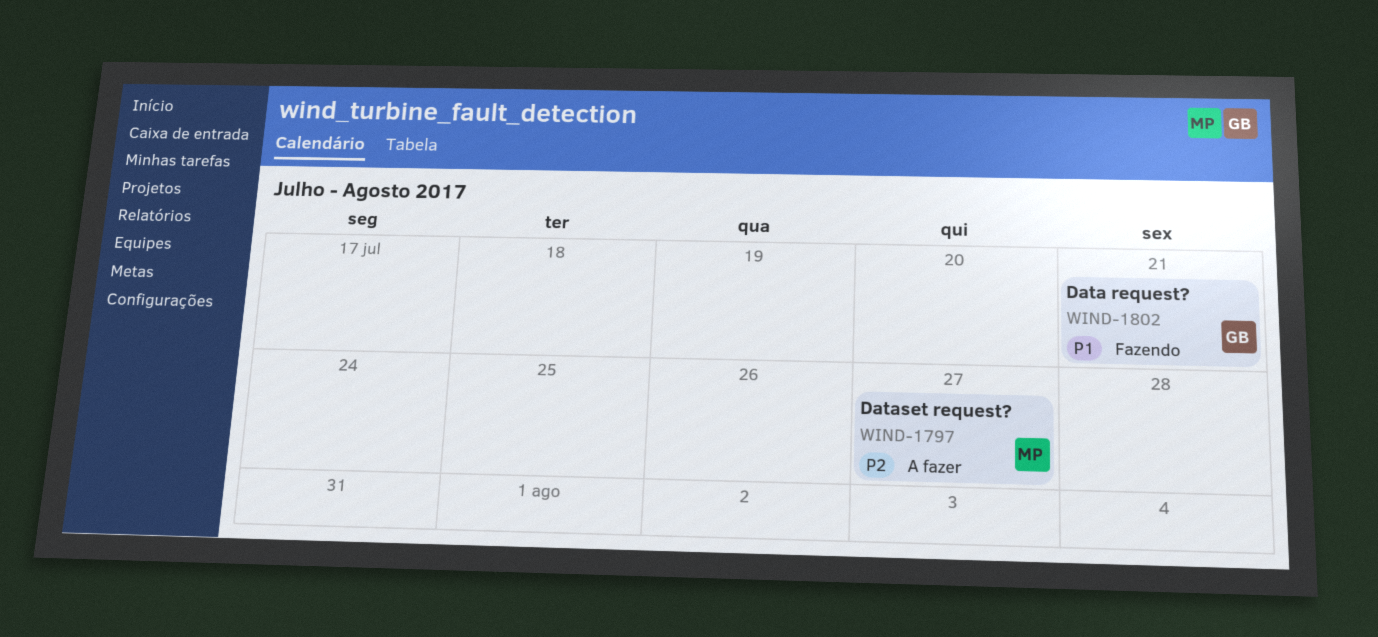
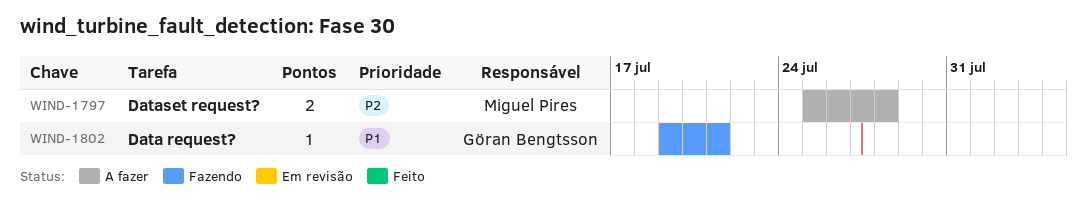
WIND-1797, due: Jul 27 -> Jul 28

